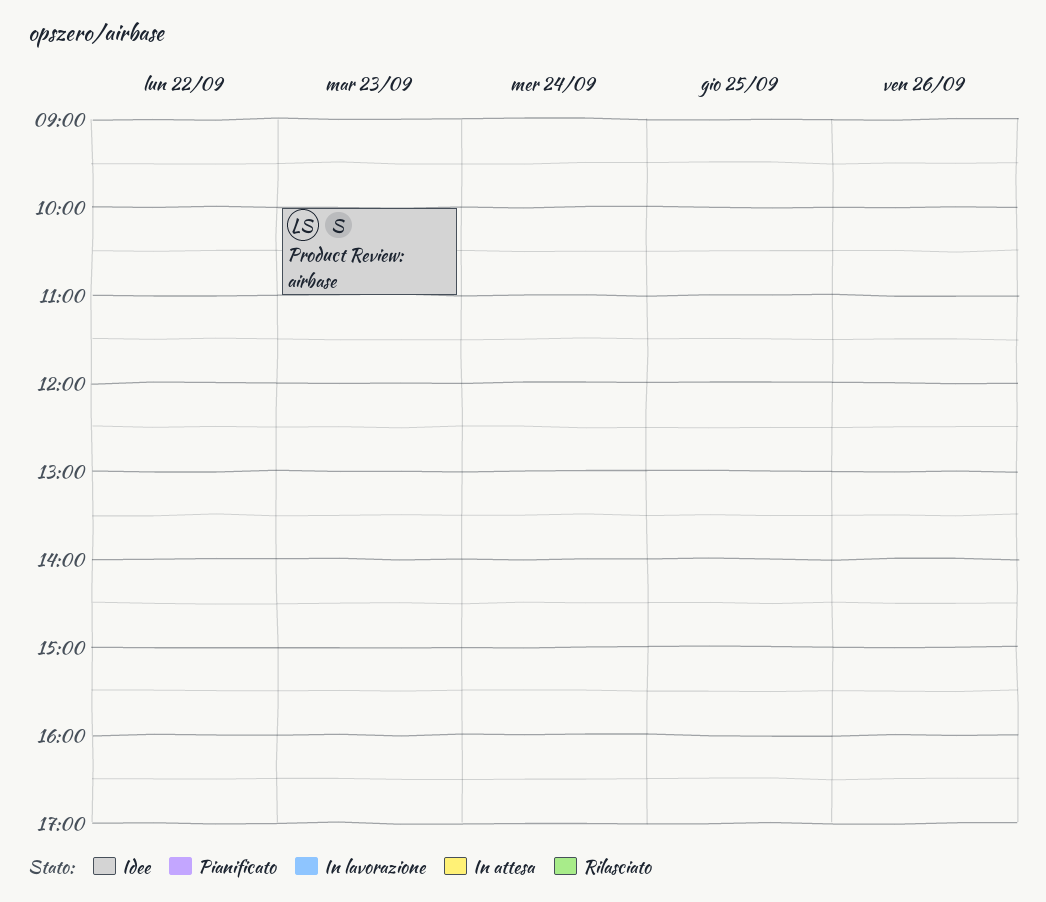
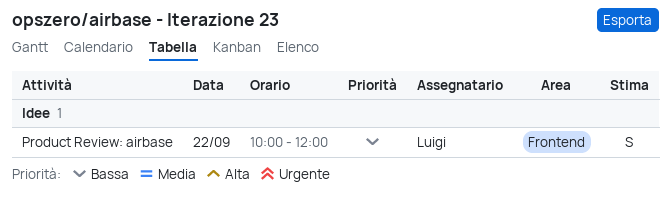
Product Review: airbase, day: Sep 23 -> Sep 22
Product Review: airbase, ends: 11:00 -> 12:00

